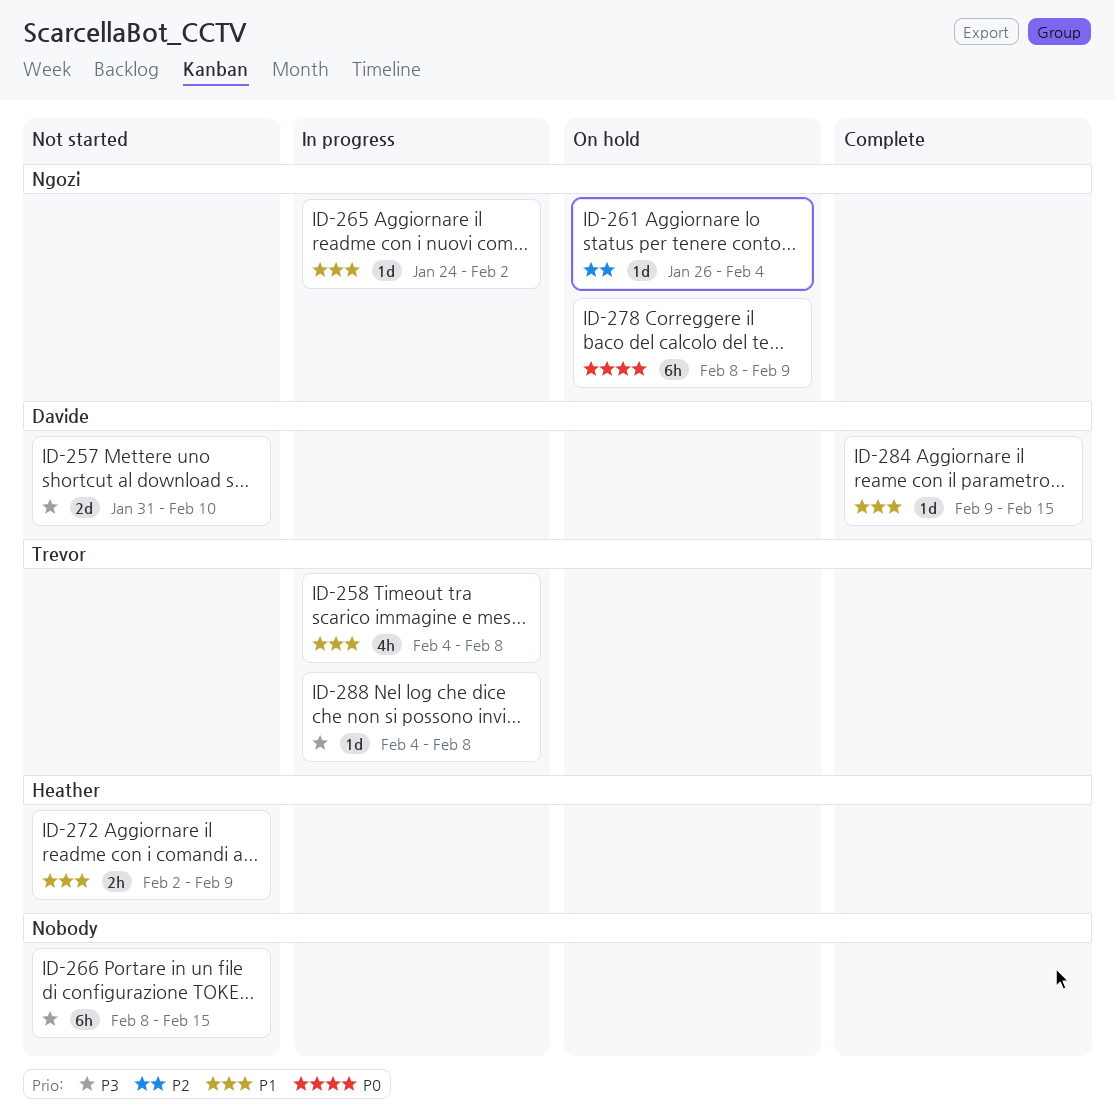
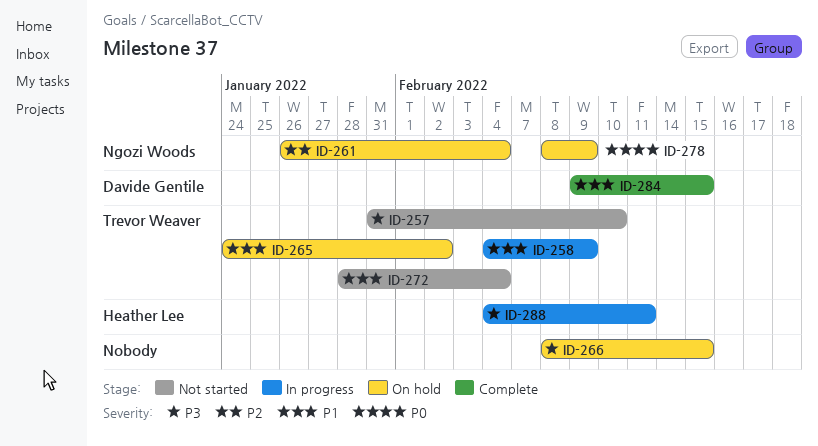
ID-257, owner: Davide Gentile -> Trevor Weaver
ID-258, due: Feb 8 -> Feb 9
ID-265, status: In progress -> On hold
ID-265, owner: Ngozi Woods -> Trevor Weaver
ID-266, status: Not started -> On hold
ID-272, owner: Heather Lee -> Trevor Weaver
ID-272, start: Feb 2 -> Jan 28
ID-272, due: Feb 9 -> Feb 4
ID-288, owner: Trevor Weaver -> Heather Lee
ID-288, due: Feb 8 -> Feb 11

